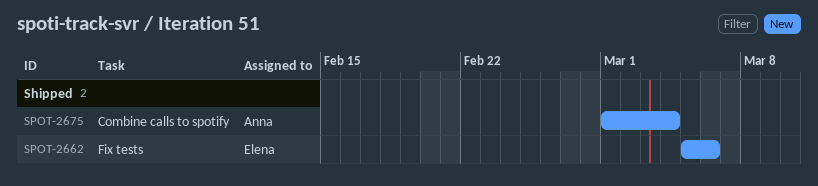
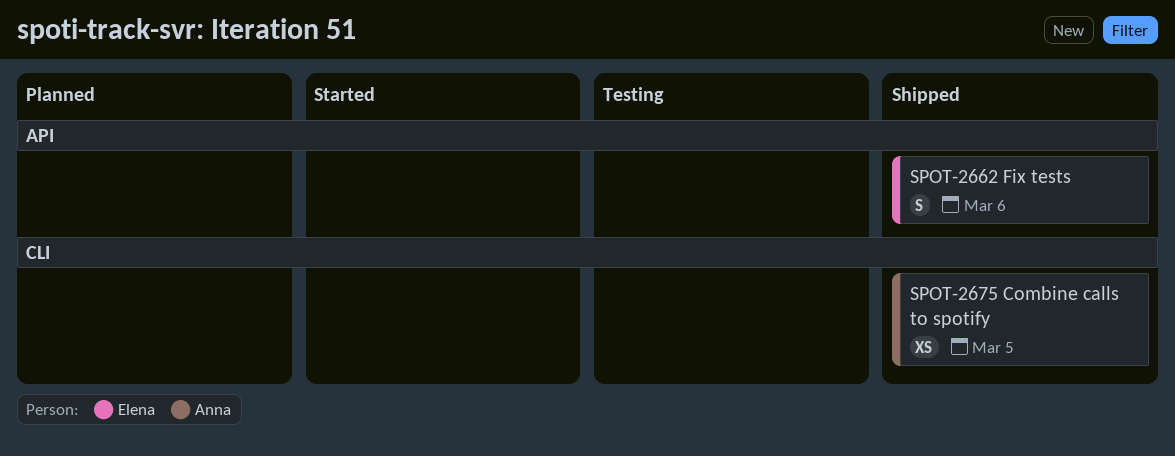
SPOT-2675, due: Mar 4 -> Mar 5

